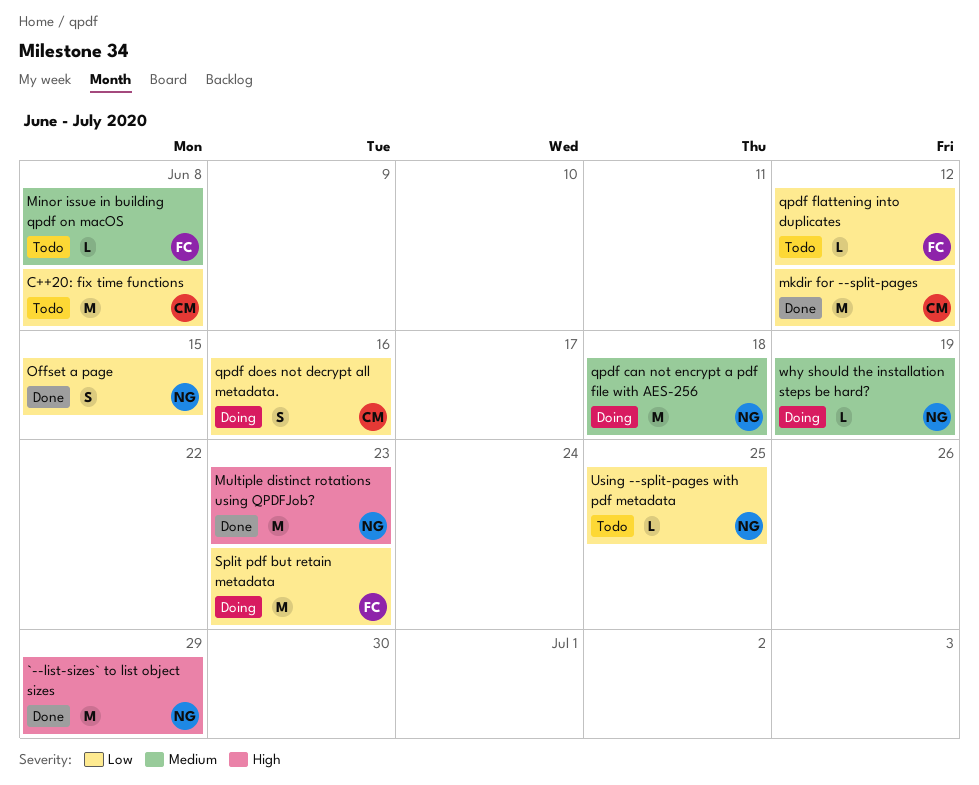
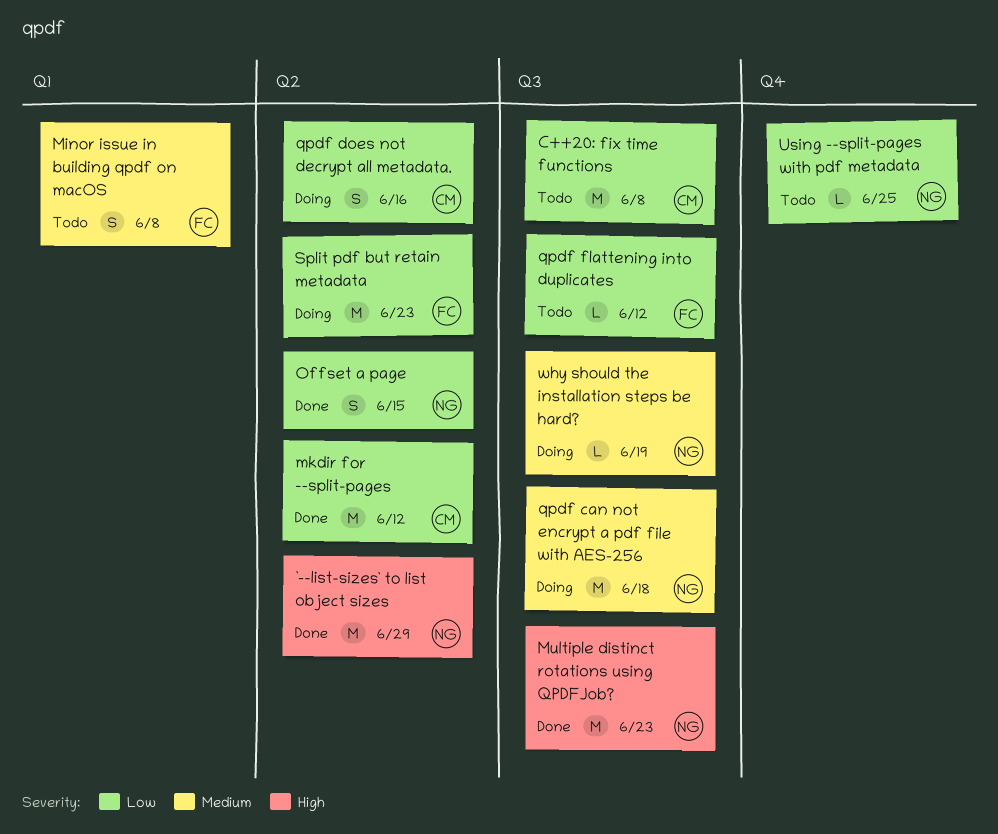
Minor issue in building qpdf on macOS, estimate: L -> S

